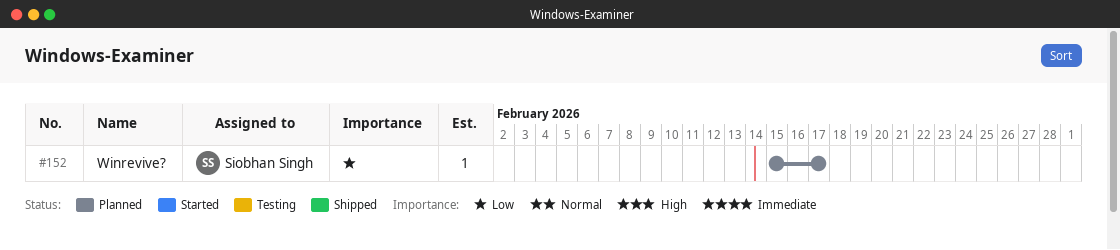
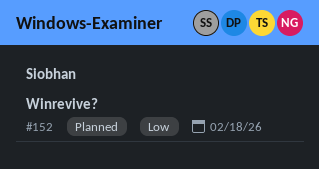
#152, due: Feb 17 -> Feb 18

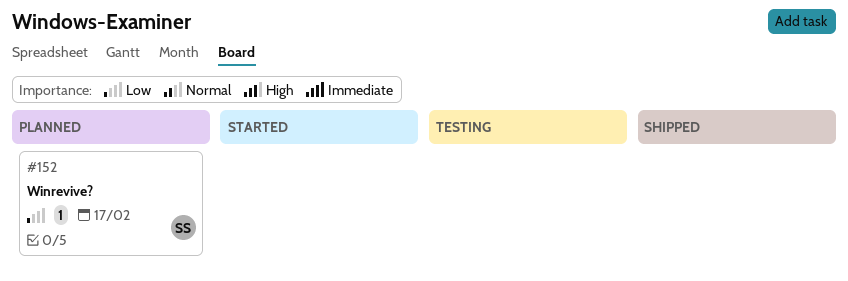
#152, due: Feb 18 -> Feb 17

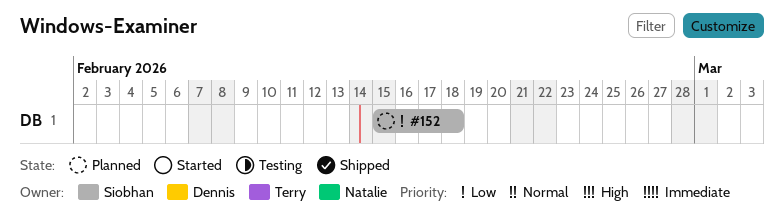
#152, due: Feb 17 -> Feb 18

